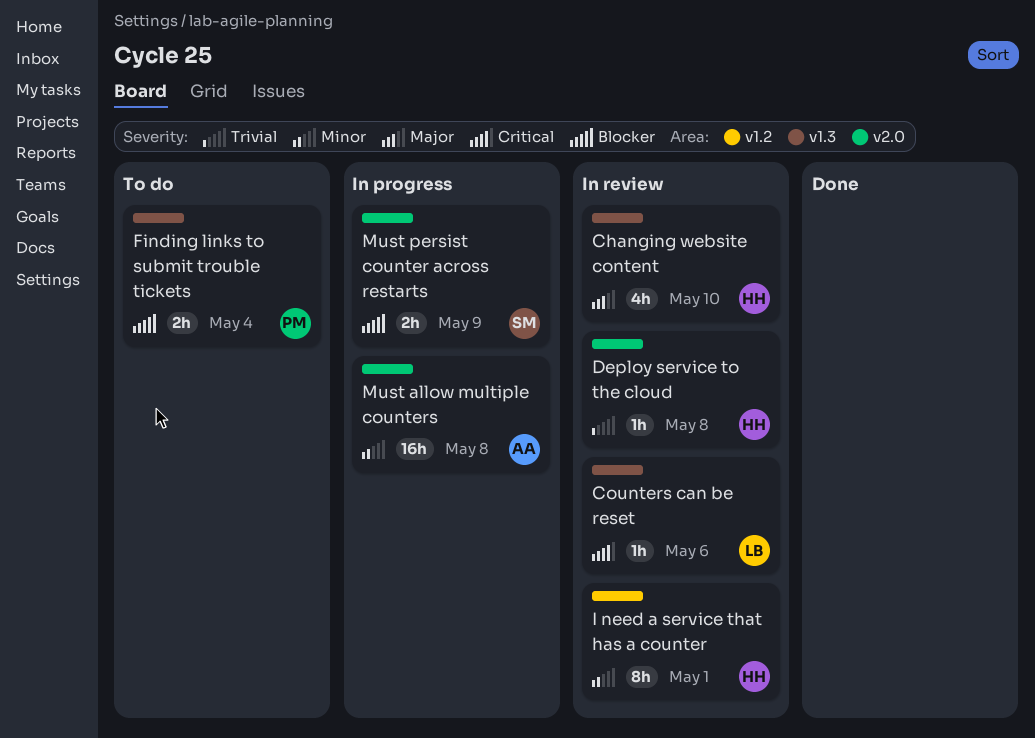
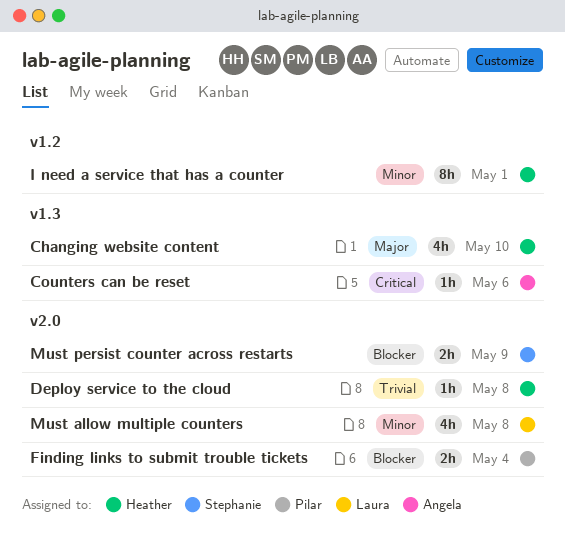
Counters can be reset, owner: Laura -> Angela
Finding links to submit trouble tickets, label: v1.3 -> v2.0
Must allow multiple counters, owner: Angela -> Laura
Must allow multiple counters, estimate: 16h -> 4h

